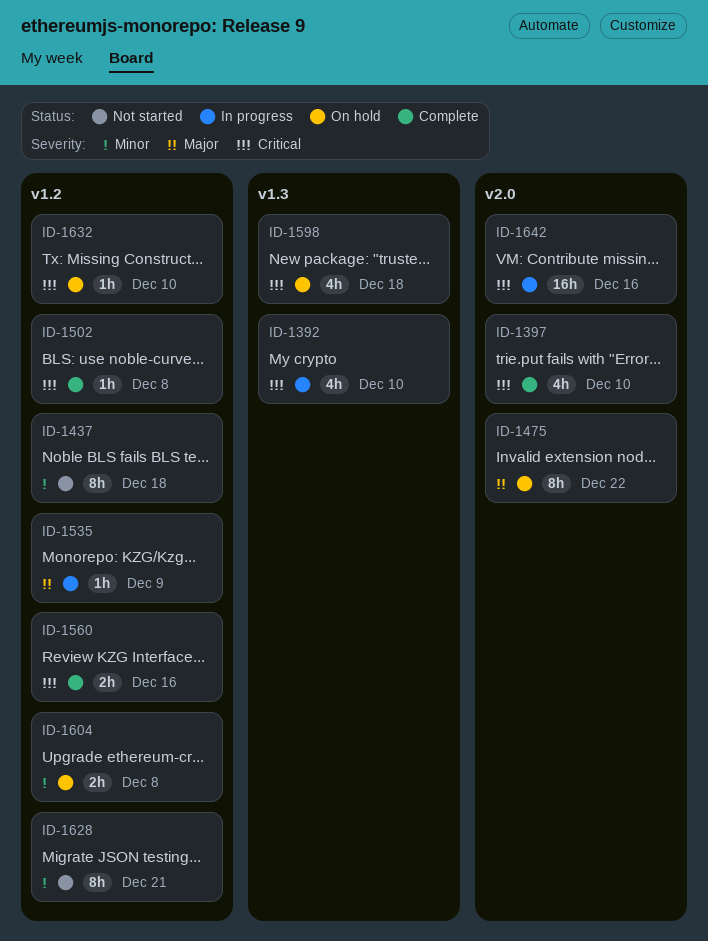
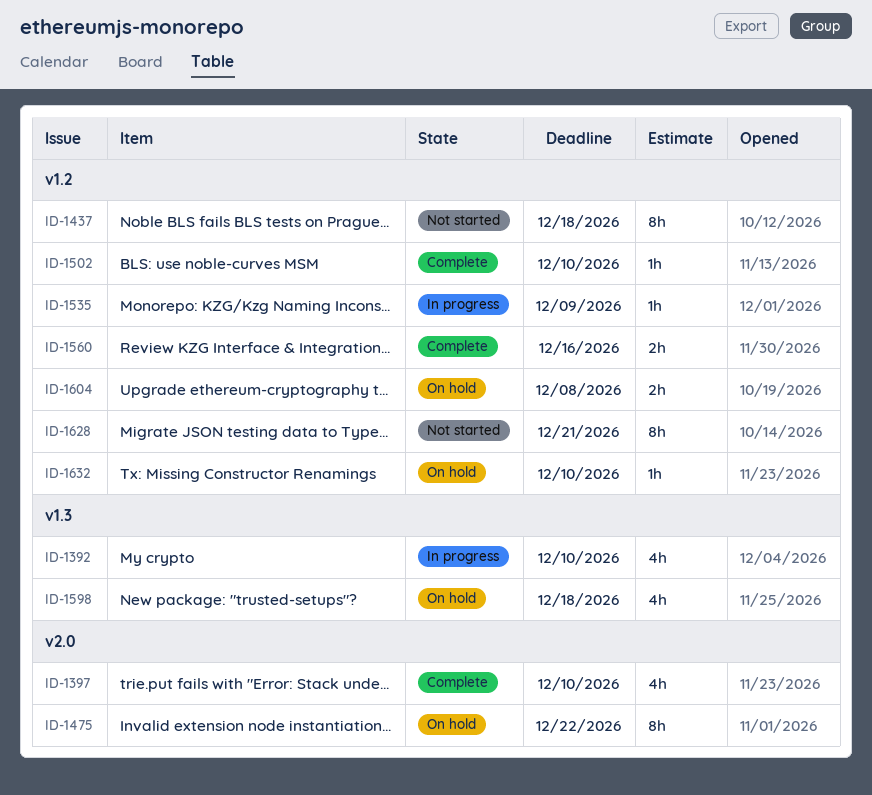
ID-1502, due: Dec 8 -> Dec 10
ID-1642: present -> none

